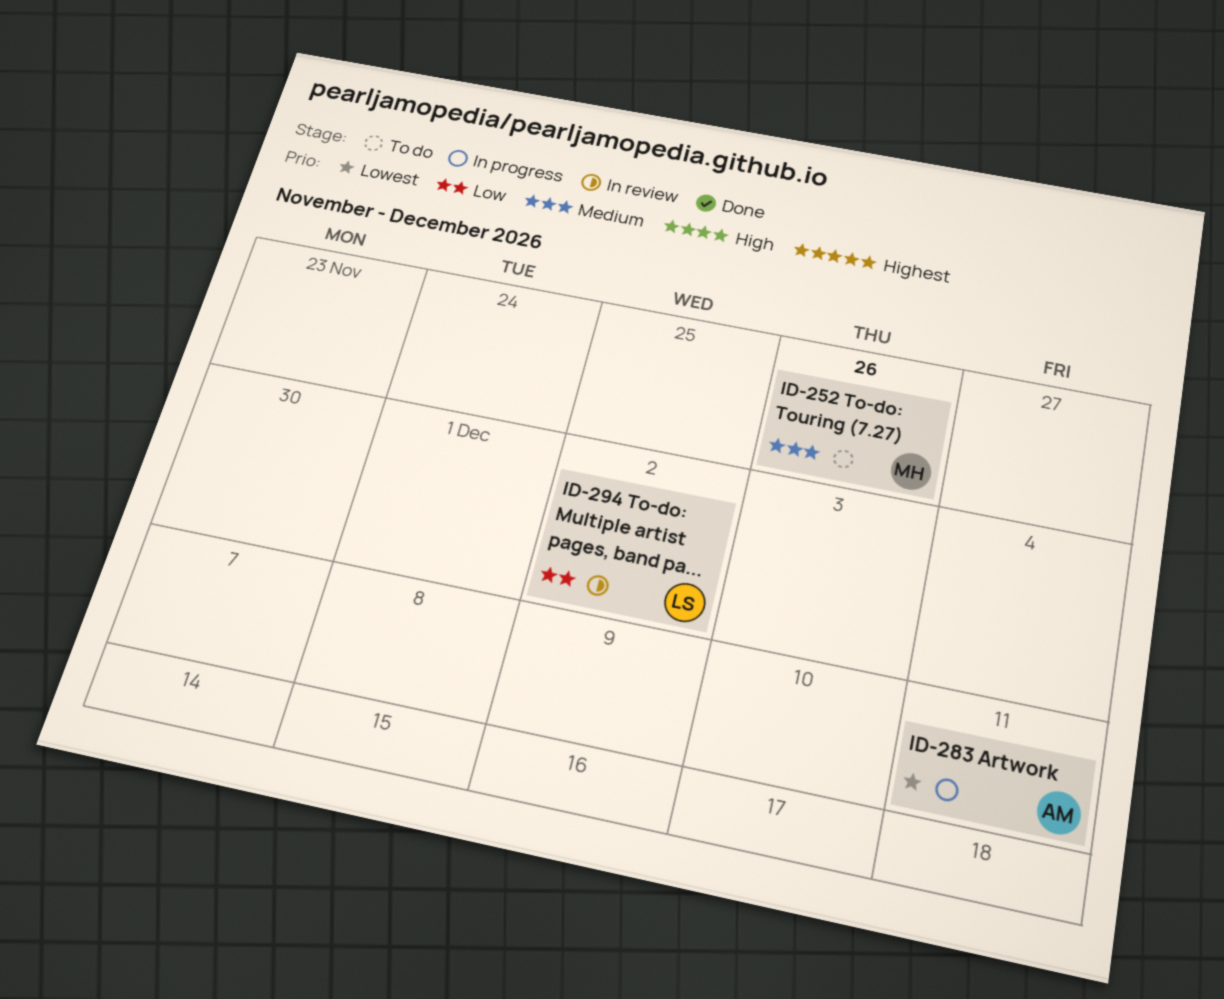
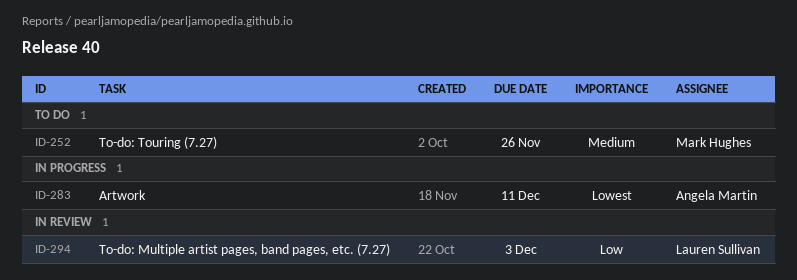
ID-294, due: Dec 2 -> Dec 3

